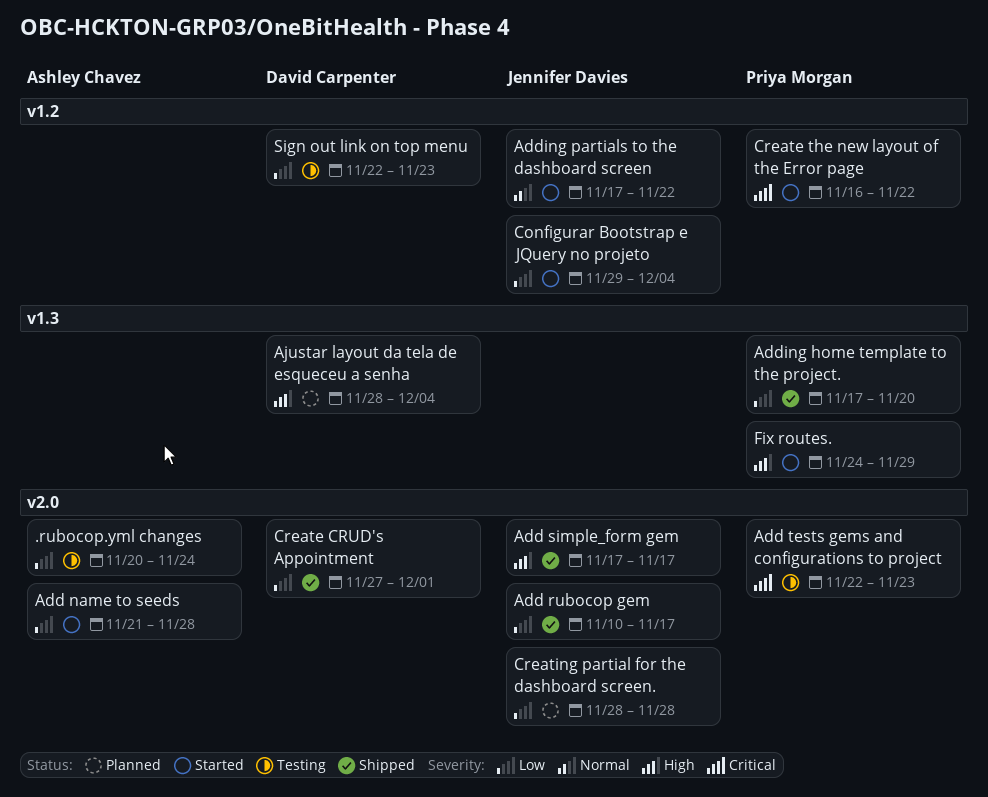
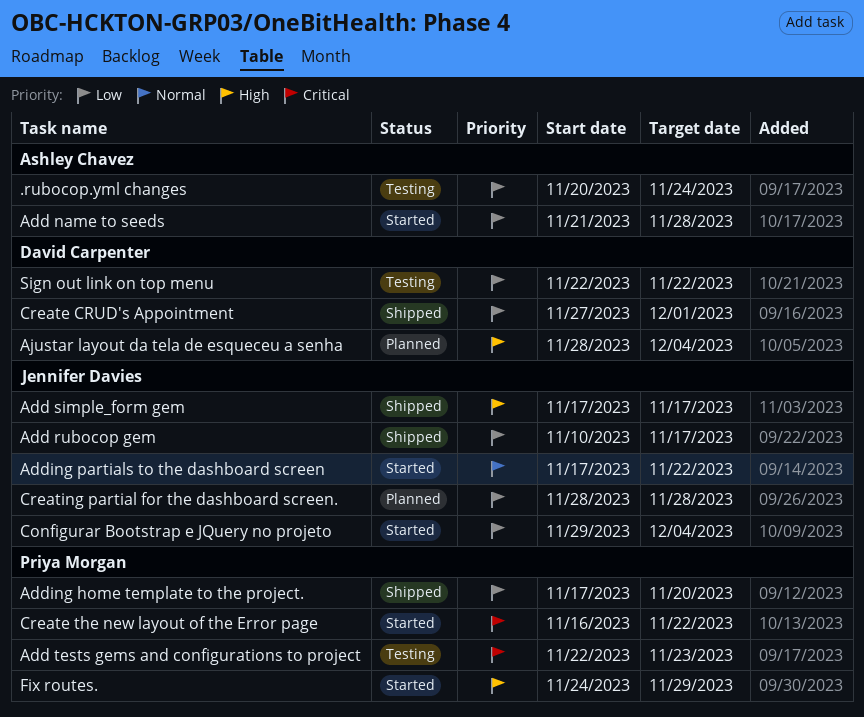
Sign out link on top menu, due: Nov 23 -> Nov 22

